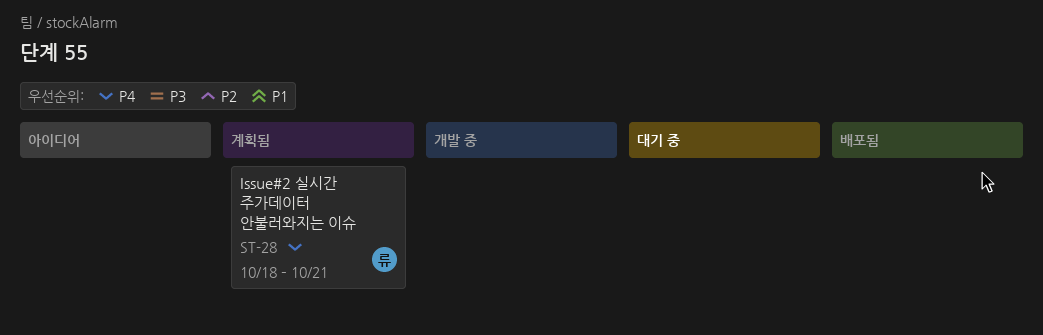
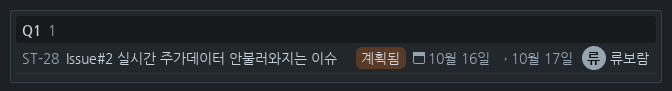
ST-28, start: Oct 18 -> Oct 16
ST-28, due: Oct 21 -> Oct 17

